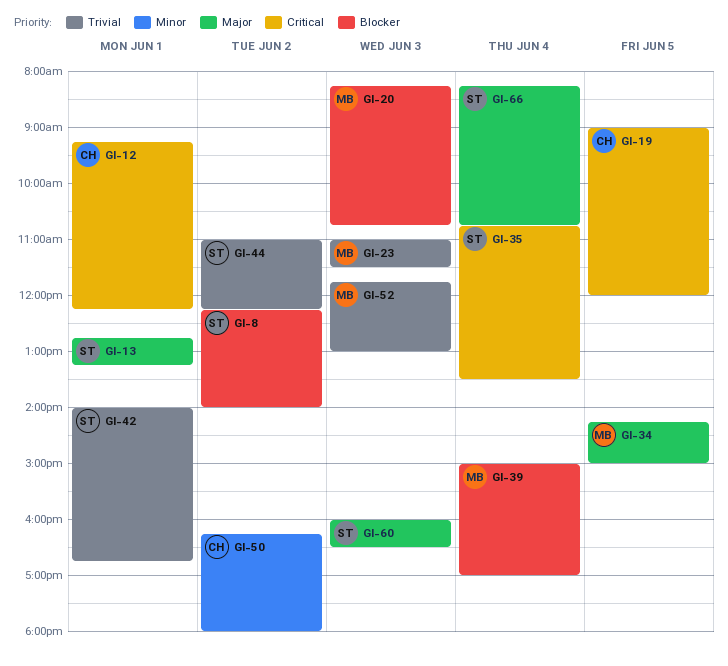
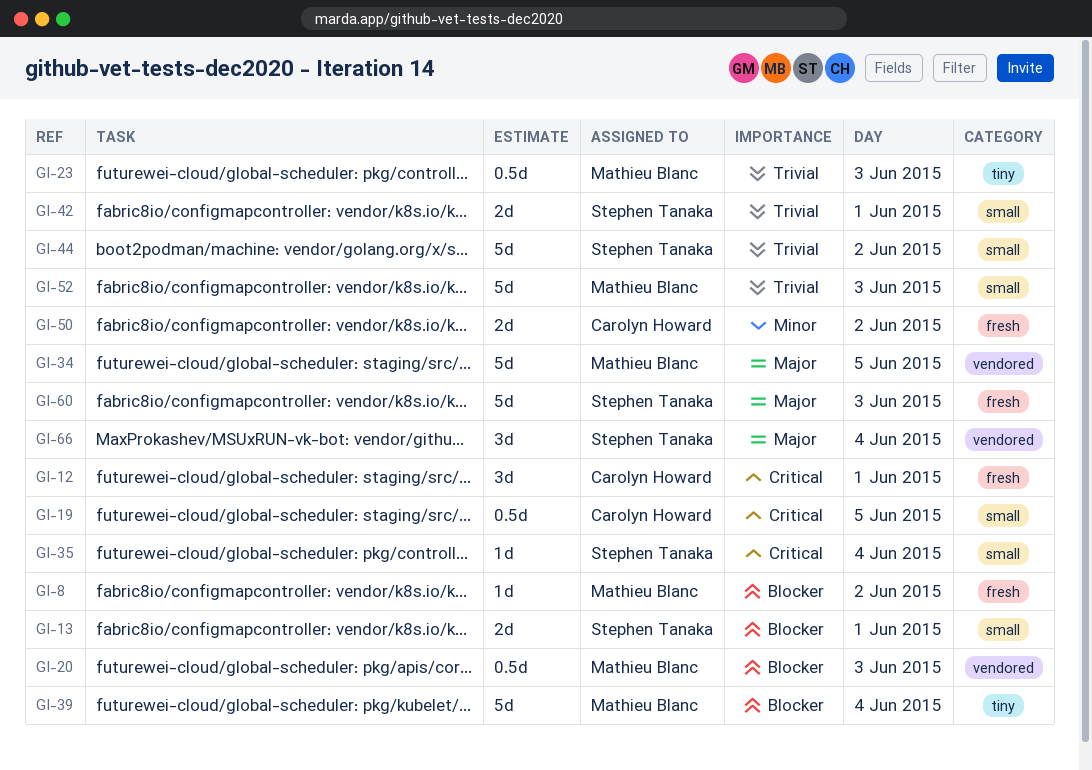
GI-8, owner: Stephen Tanaka -> Mathieu Blanc
GI-13, priority: Major -> Blocker

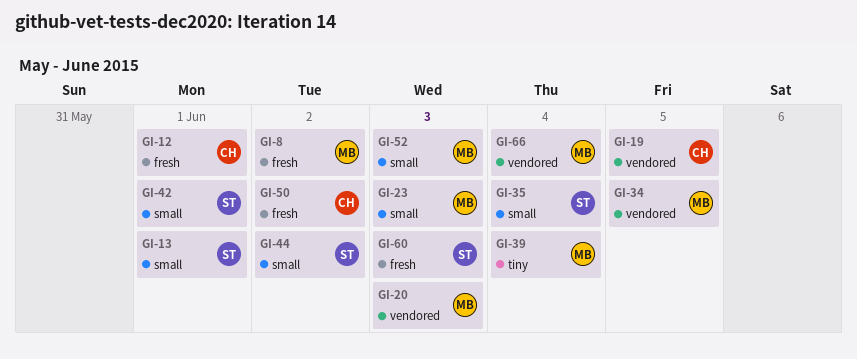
GI-19, label: small -> vendored
GI-23, label: tiny -> small
GI-66, owner: Stephen Tanaka -> Mathieu Blanc

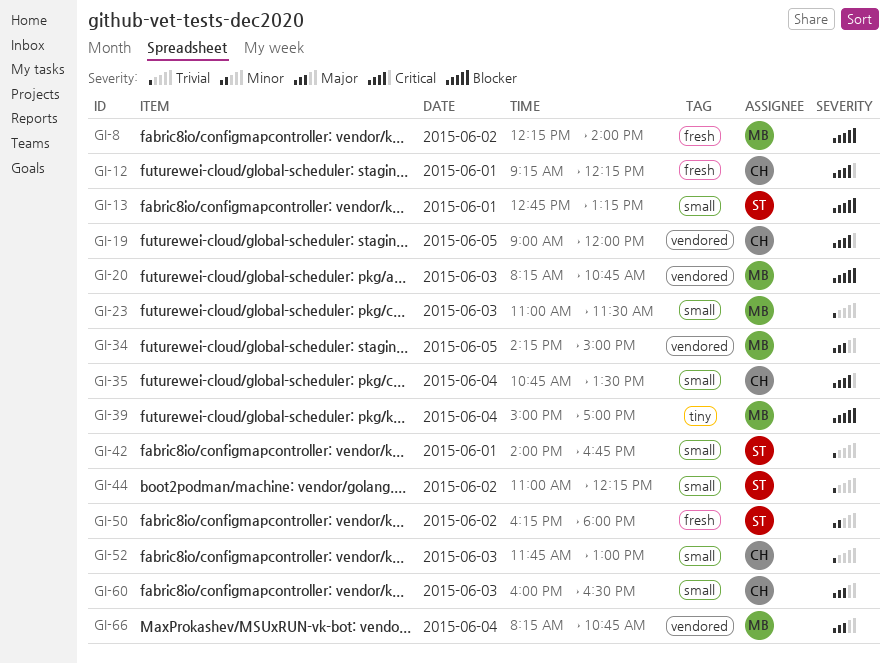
GI-35, owner: ST -> CH
GI-50, owner: CH -> ST
GI-52, owner: MB -> CH
GI-60, owner: ST -> CH
GI-60, label: fresh -> small

